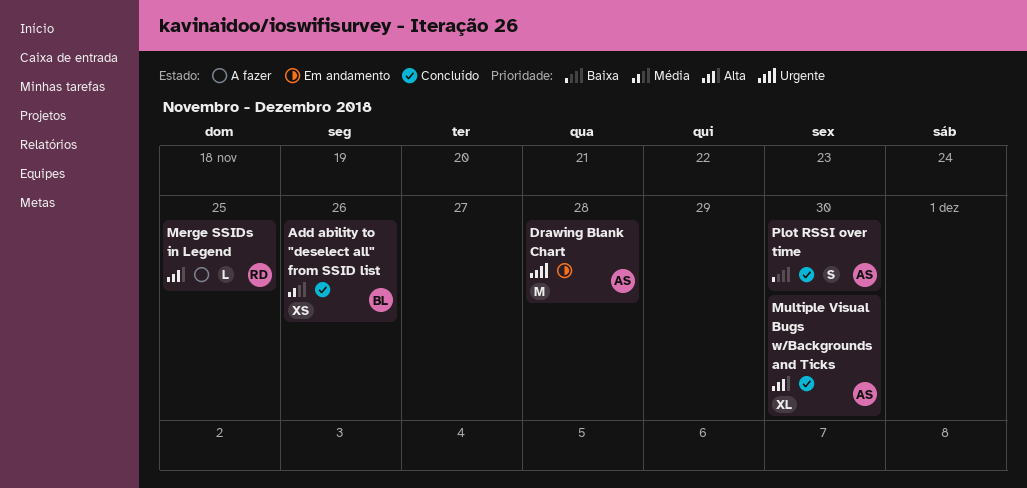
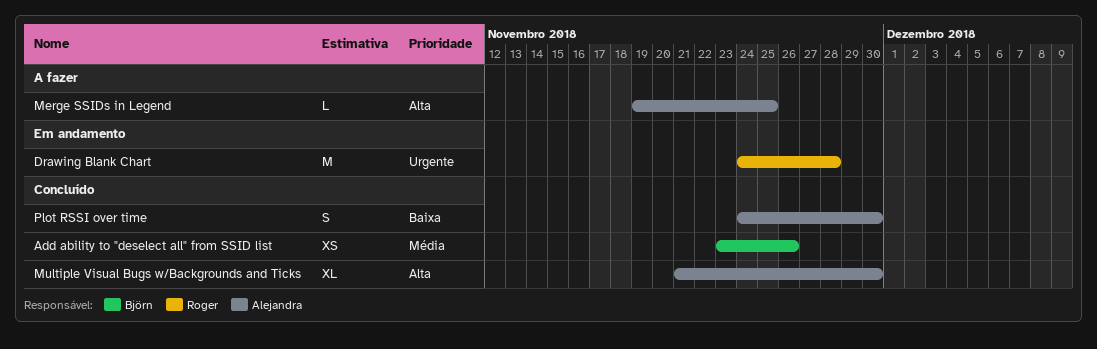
Drawing Blank Chart, owner: Alejandra -> Roger
Merge SSIDs in Legend, owner: Roger -> Alejandra

